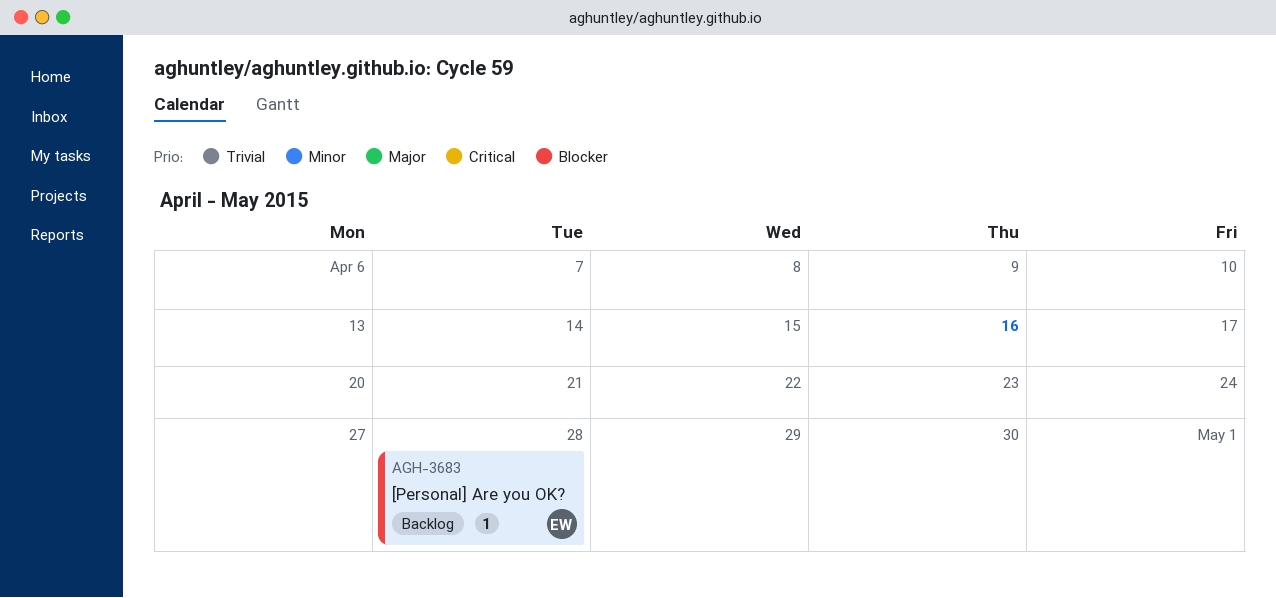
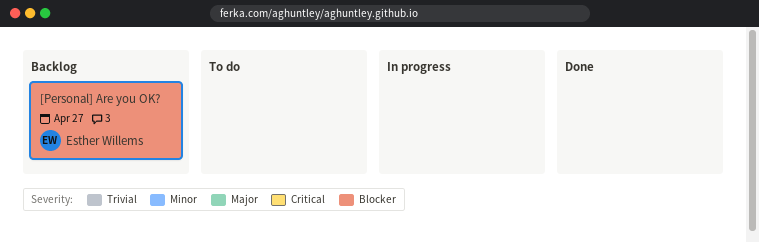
[Personal] Are you OK?, due: Apr 28 -> Apr 27

